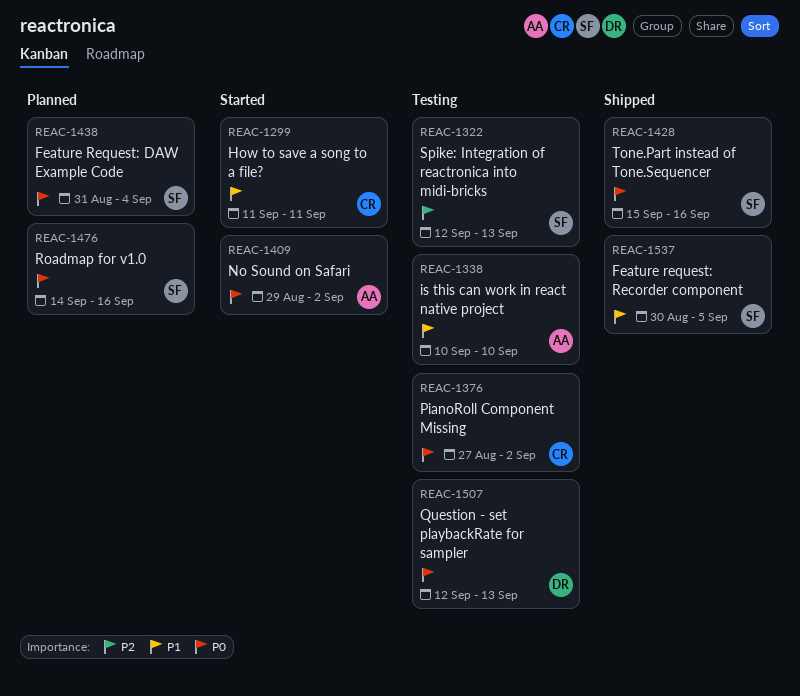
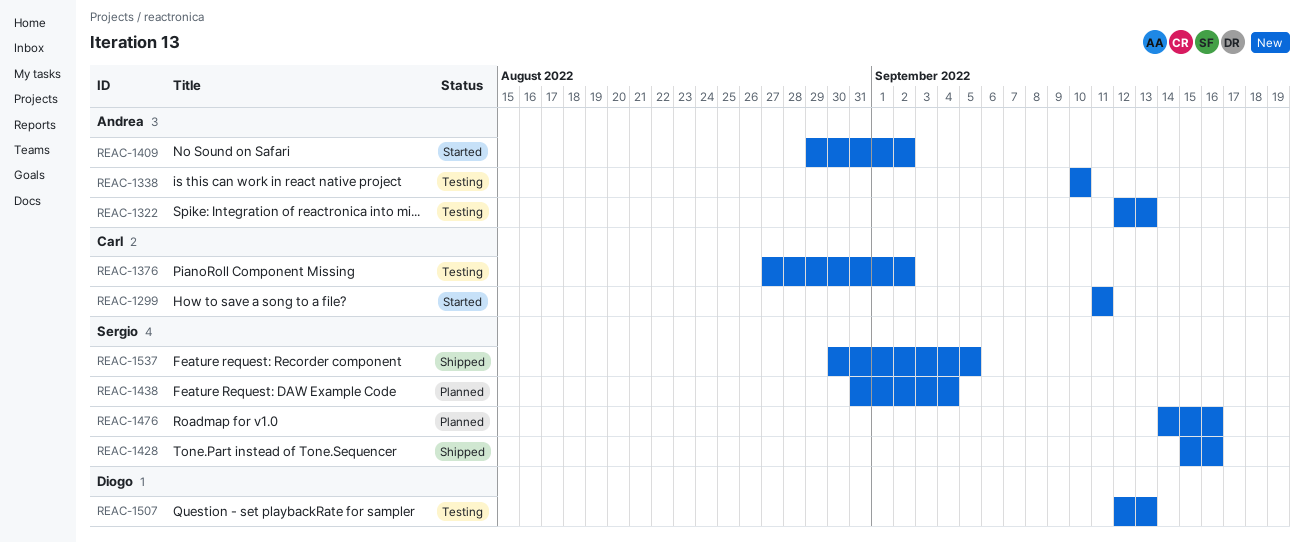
REAC-1322, owner: Sergio -> Andrea

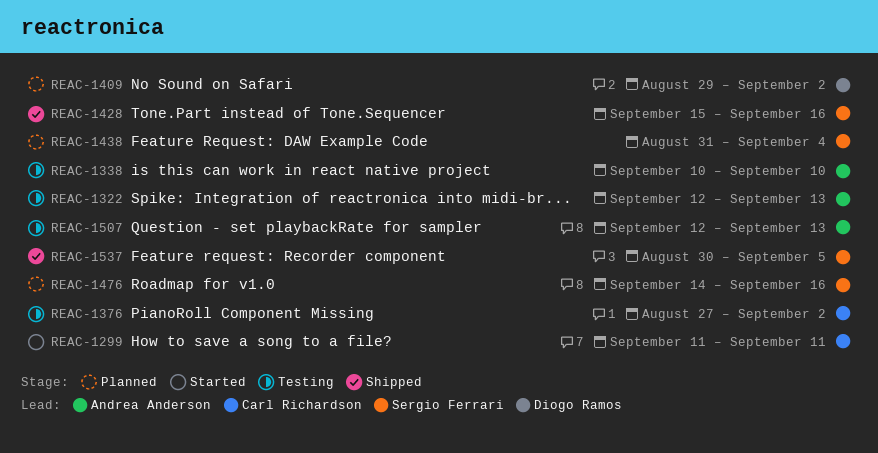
REAC-1409, status: Started -> Planned
REAC-1409, owner: Andrea Anderson -> Diogo Ramos
REAC-1507, owner: Diogo Ramos -> Andrea Anderson

